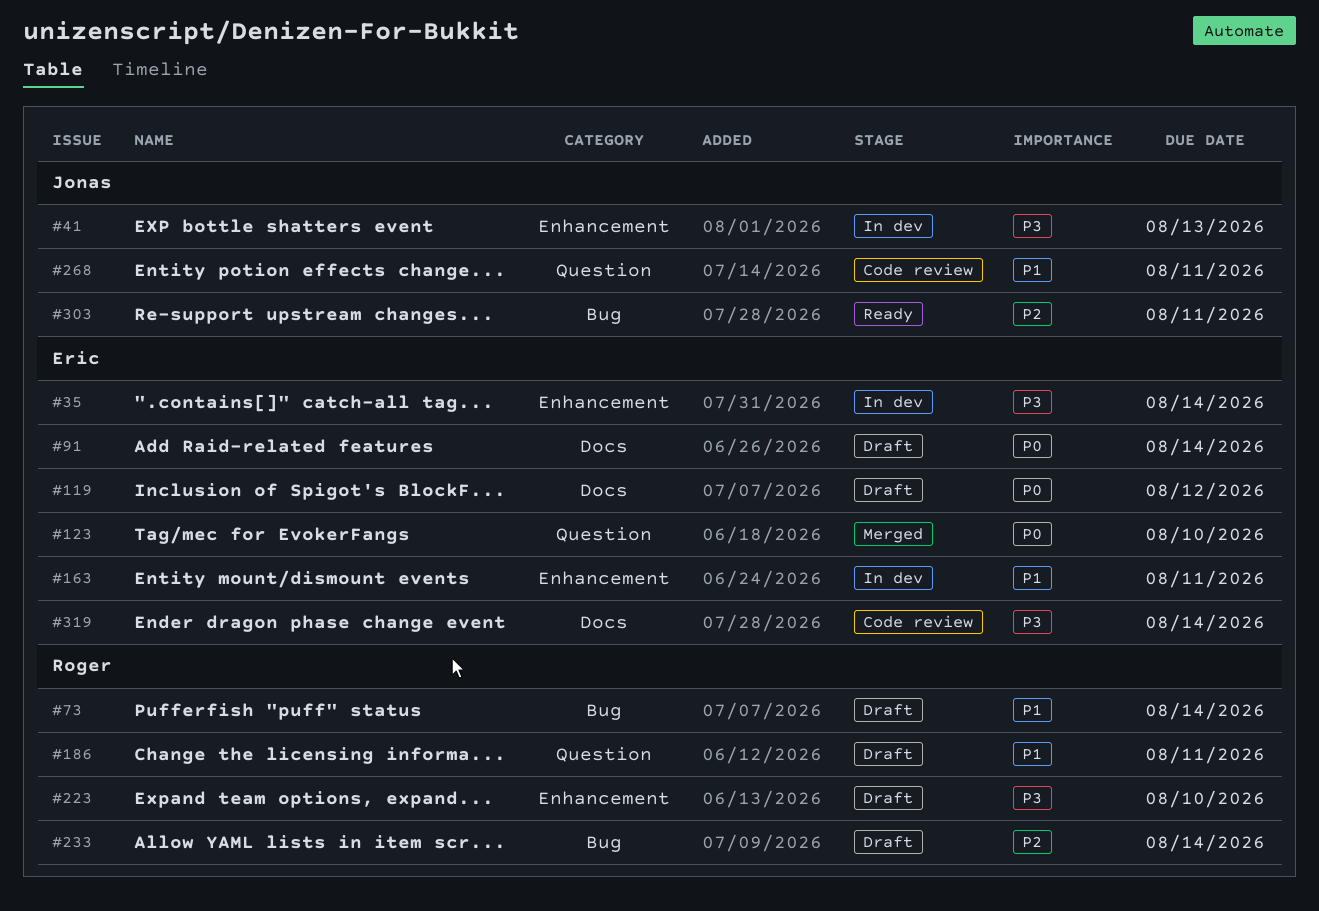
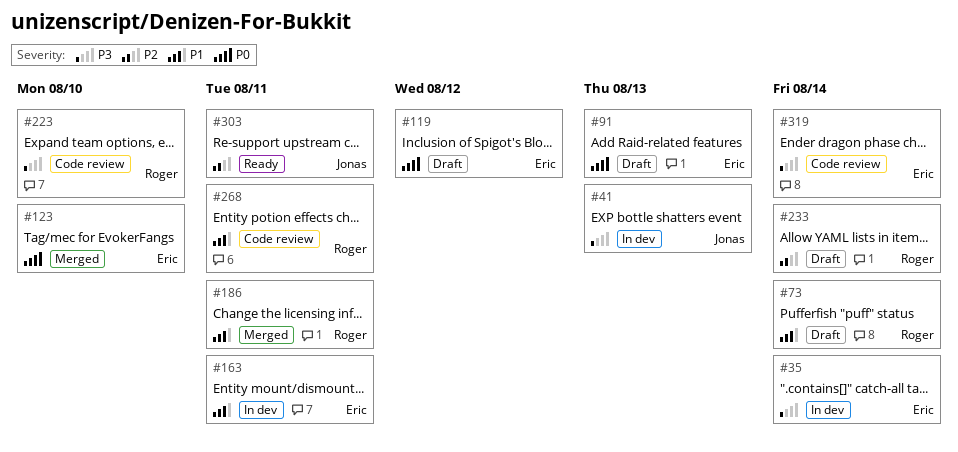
#91, due: Aug 14 -> Aug 13
#186, status: Draft -> Merged
#223, status: Draft -> Code review
#268, owner: Jonas -> Roger

